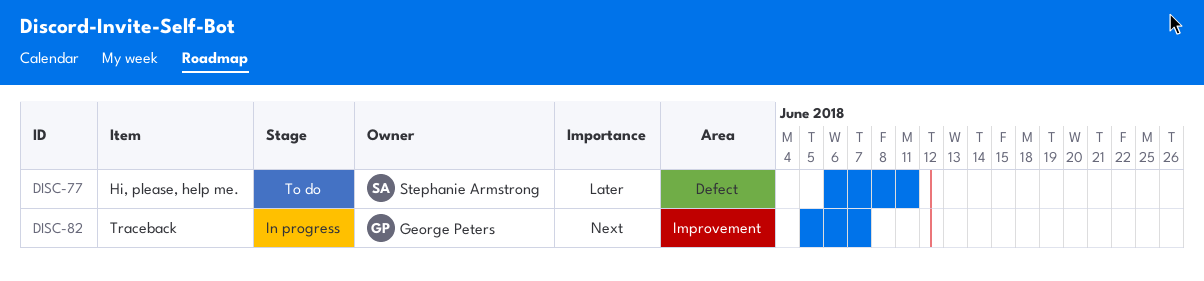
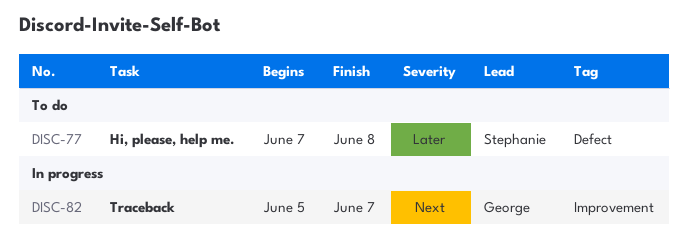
DISC-77, start: Jun 6 -> Jun 7
DISC-77, due: Jun 11 -> Jun 8

